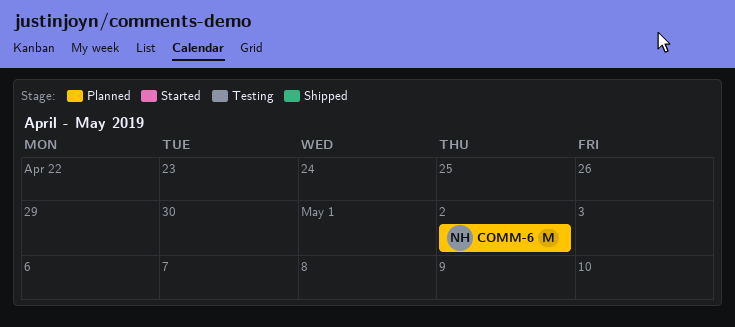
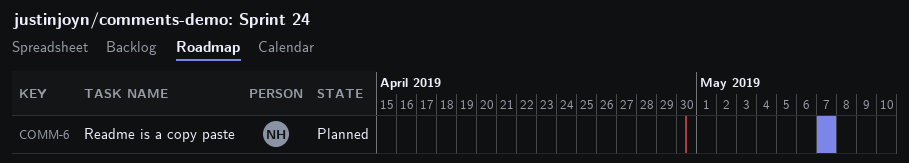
COMM-6, start: May 2 -> May 7
COMM-6, due: May 2 -> May 7

